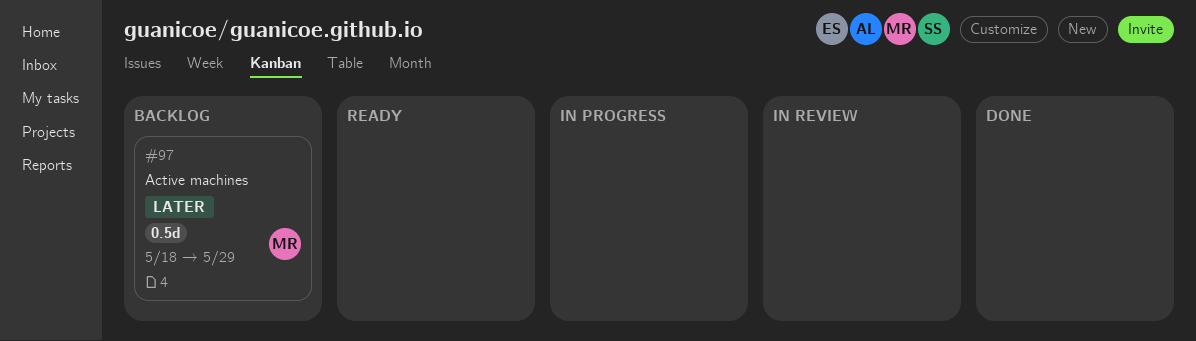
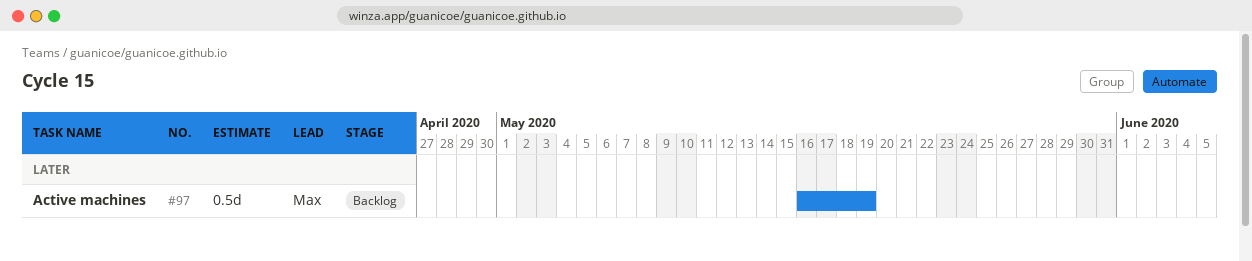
#97, start: May 18 -> May 16
#97, due: May 29 -> May 19

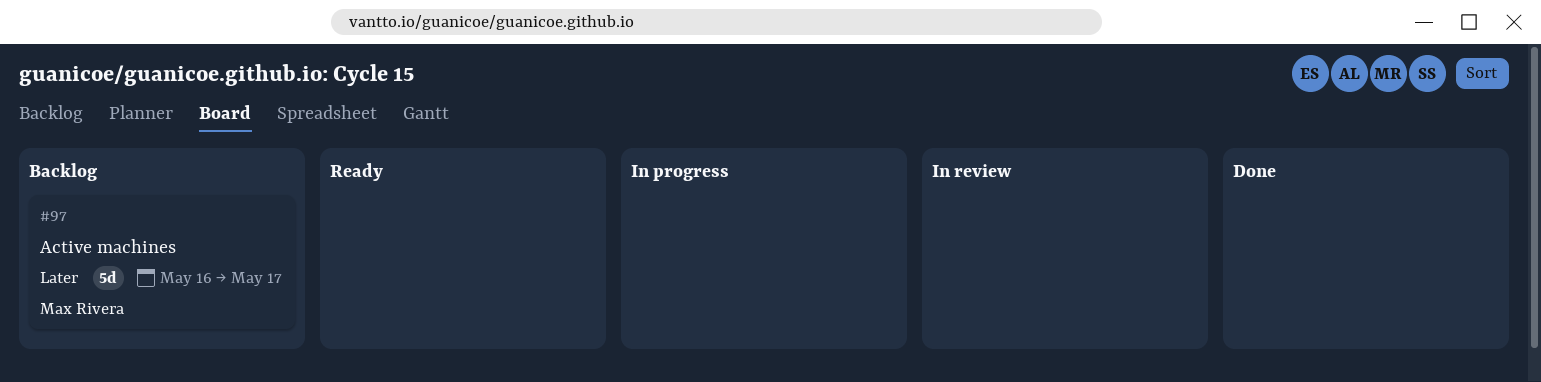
#97, estimate: 0.5d -> 5d
#97, due: May 19 -> May 17

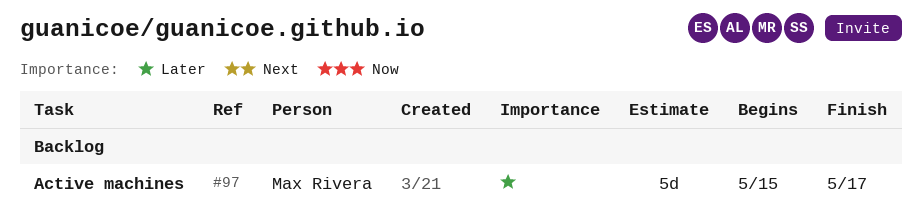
#97, start: May 16 -> May 15

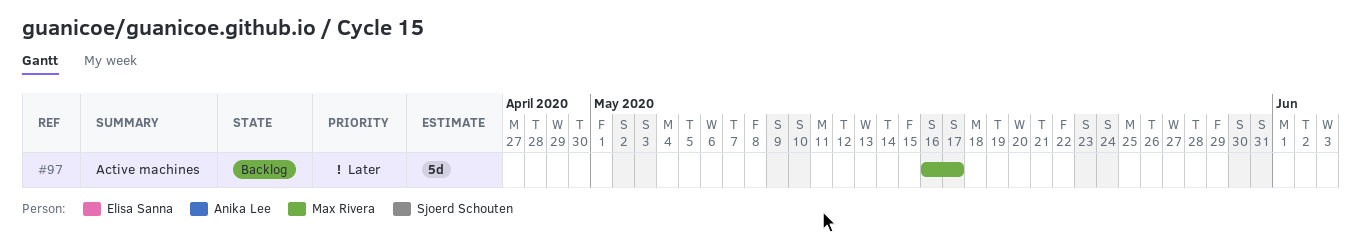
#97, start: May 15 -> May 16

